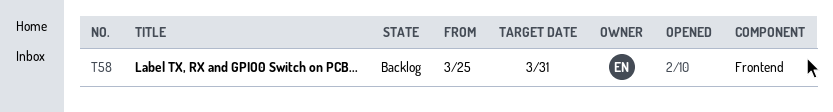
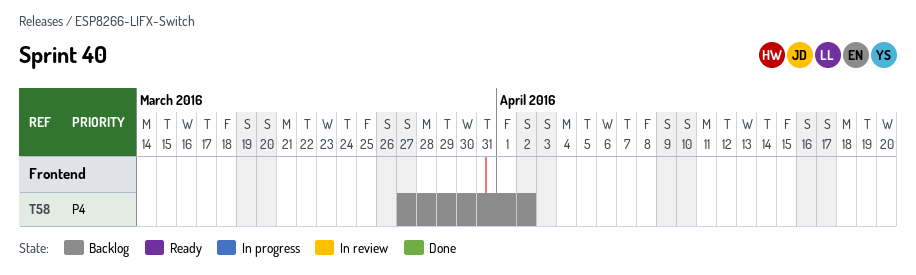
T58, start: Mar 25 -> Mar 27
T58, due: Mar 31 -> Apr 2

